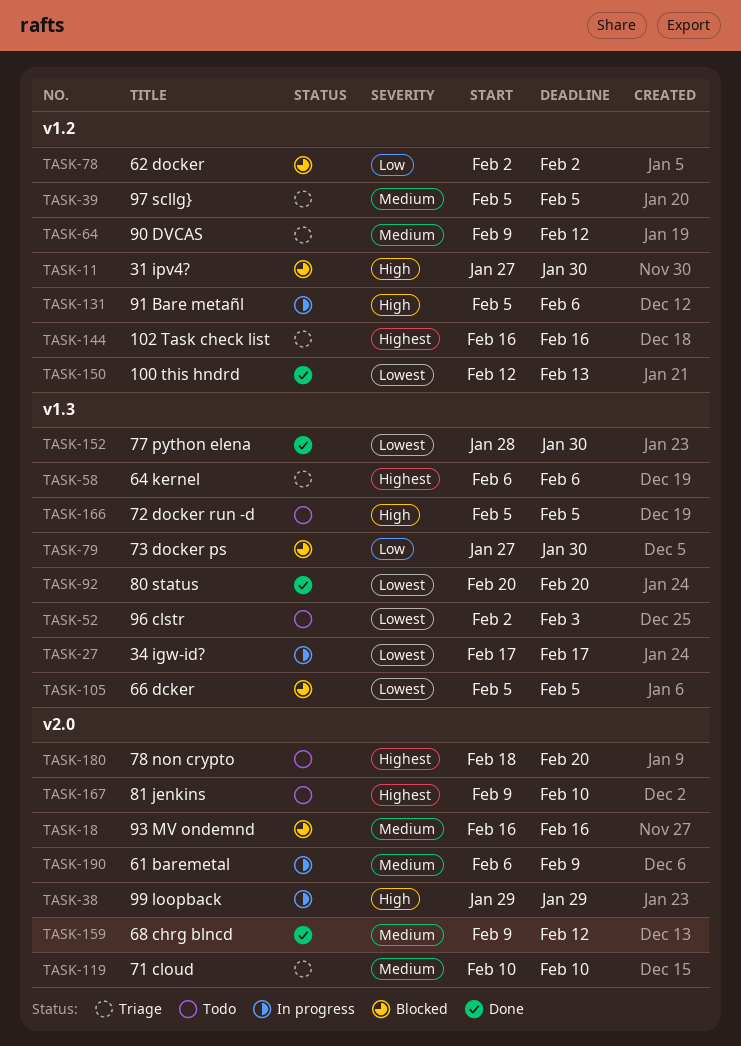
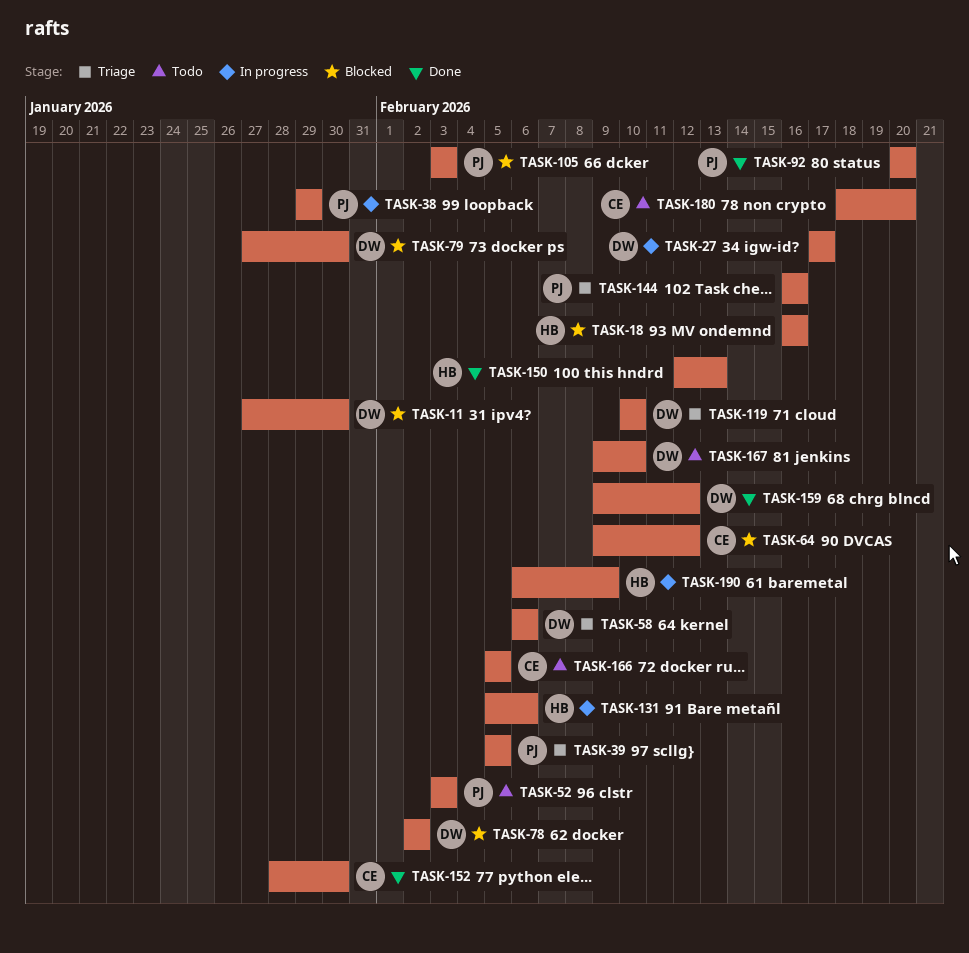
TASK-52, start: Feb 2 -> Feb 3
TASK-64, status: Triage -> Blocked
TASK-105, start: Feb 5 -> Feb 3
TASK-105, due: Feb 5 -> Feb 3

